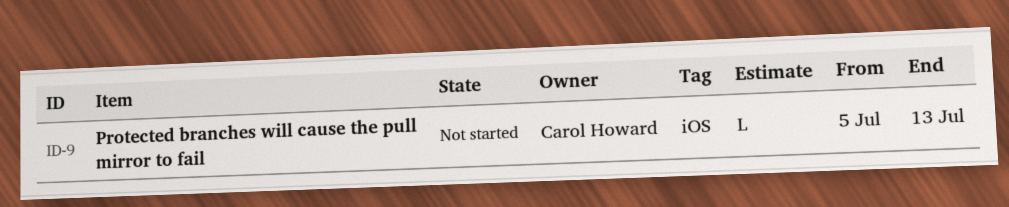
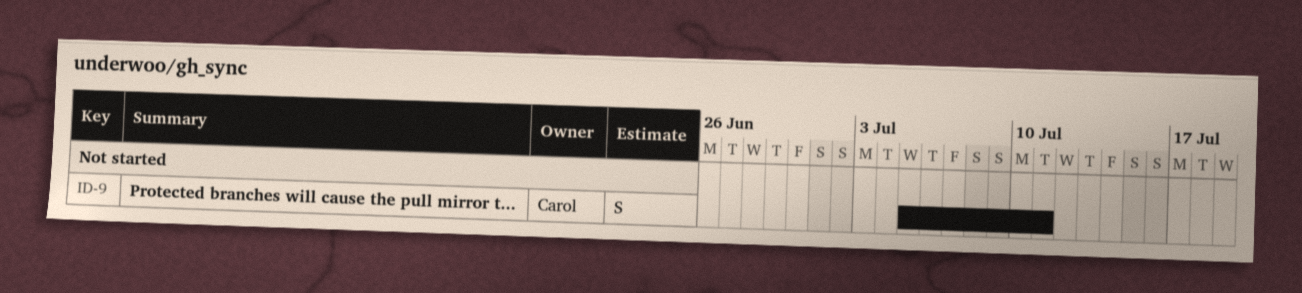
ID-9, estimate: L -> S
ID-9, due: Jul 13 -> Jul 11

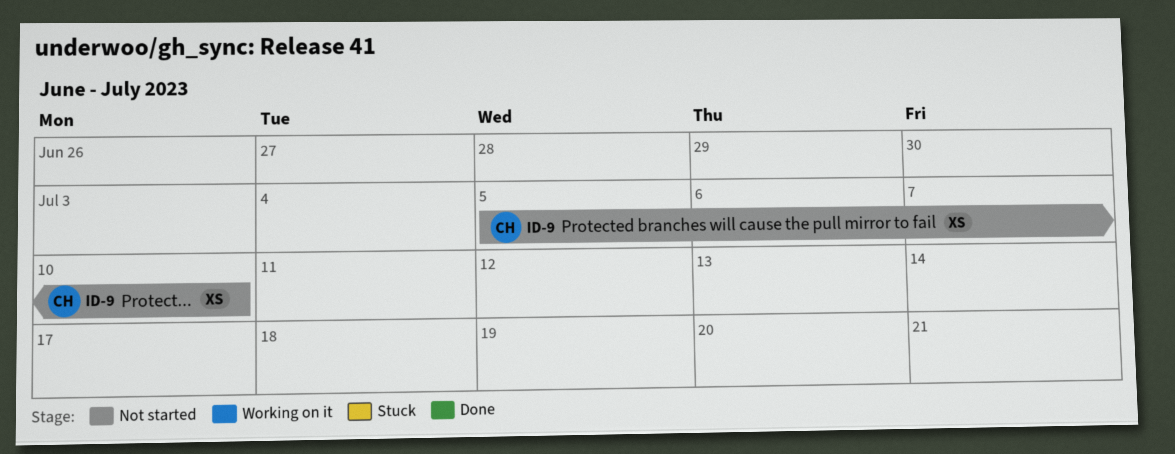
ID-9, estimate: S -> XS
ID-9, due: Jul 11 -> Jul 10

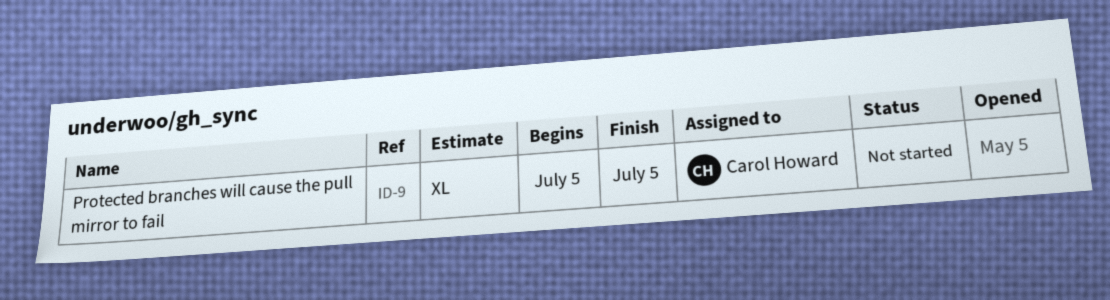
ID-9, estimate: XS -> XL
ID-9, due: Jul 10 -> Jul 5

